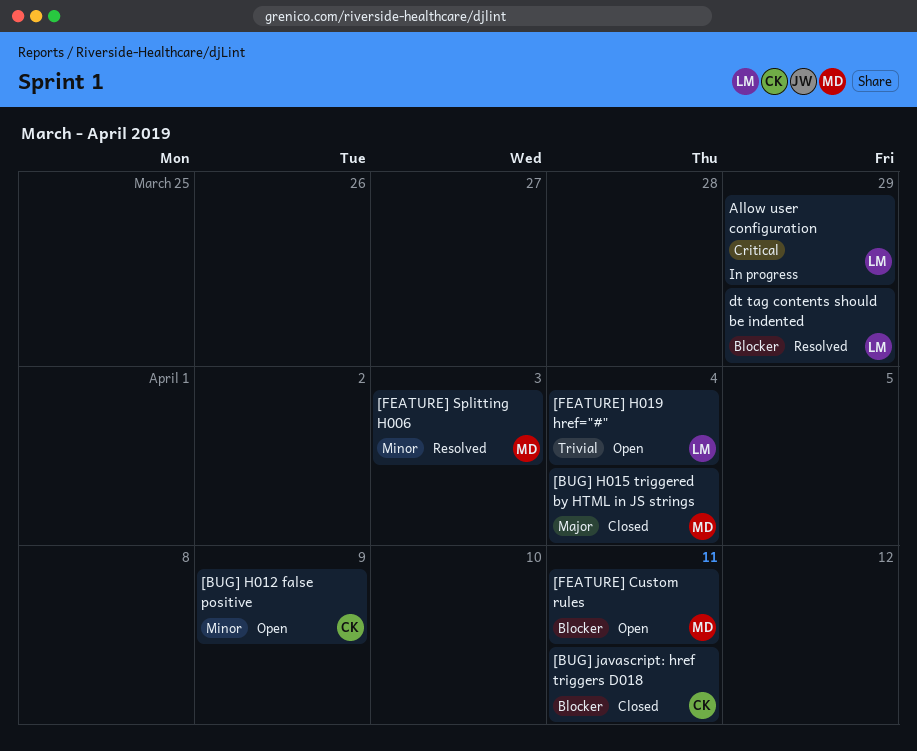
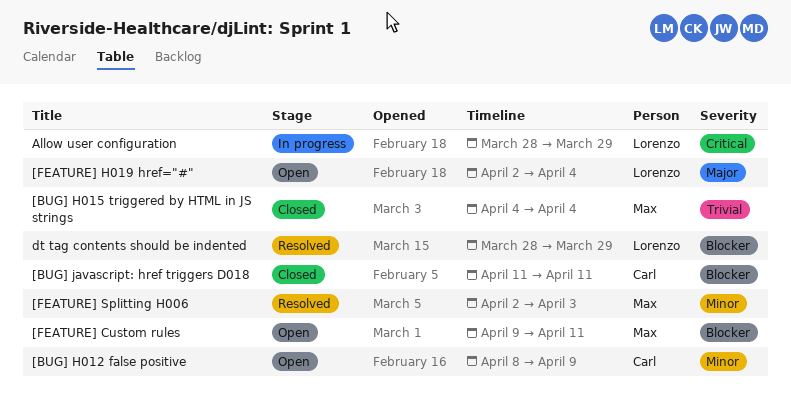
[BUG] H015 triggered by HTML in JS strings, priority: Major -> Trivial
[FEATURE] H019 href="#", priority: Trivial -> Major

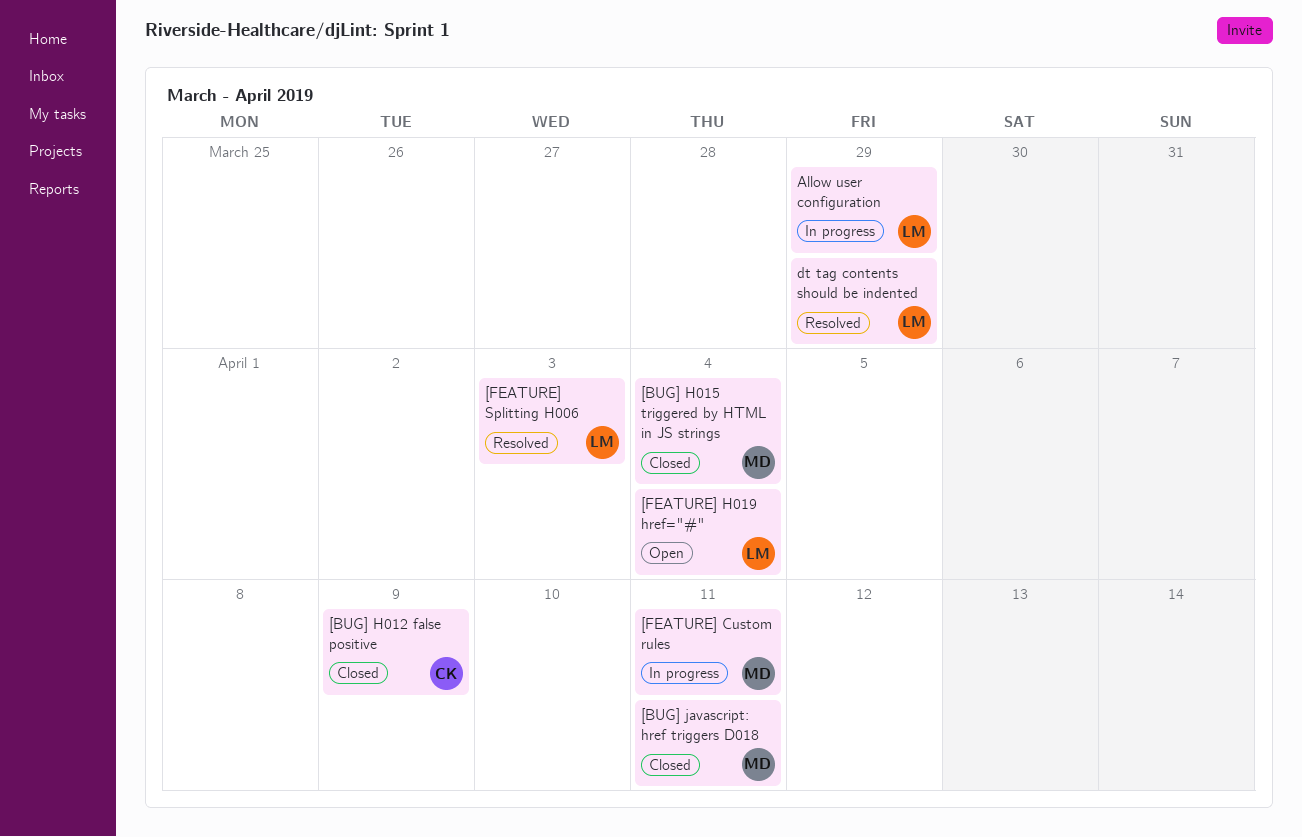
[BUG] H012 false positive, status: Open -> Closed
[BUG] javascript: href triggers D018, owner: Carl -> Max
[FEATURE] Custom rules, status: Open -> In progress
[FEATURE] Splitting H006, owner: Max -> Lorenzo

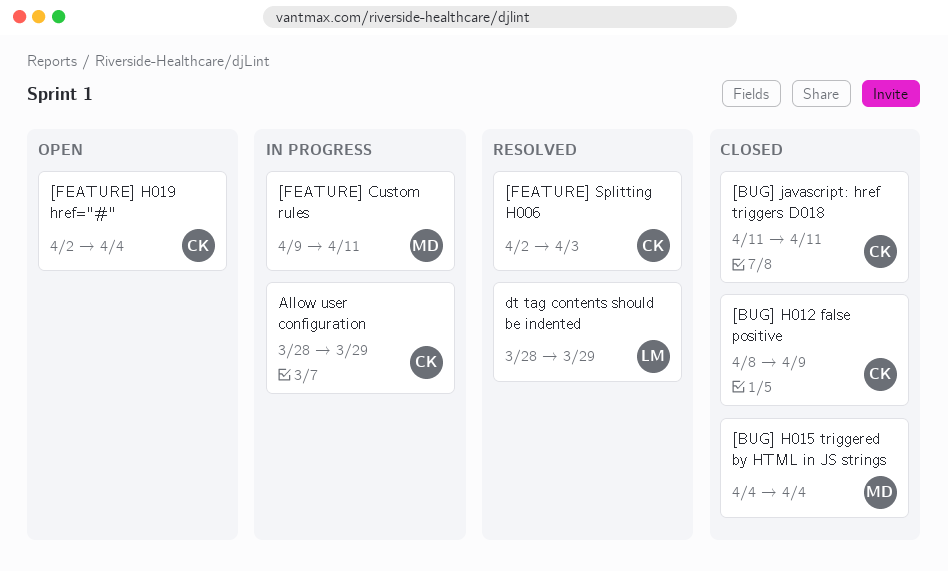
[BUG] javascript: href triggers D018, owner: MD -> CK
[FEATURE] H019 href="#", owner: LM -> CK
[FEATURE] Splitting H006, owner: LM -> CK
Allow user configuration, owner: LM -> CK

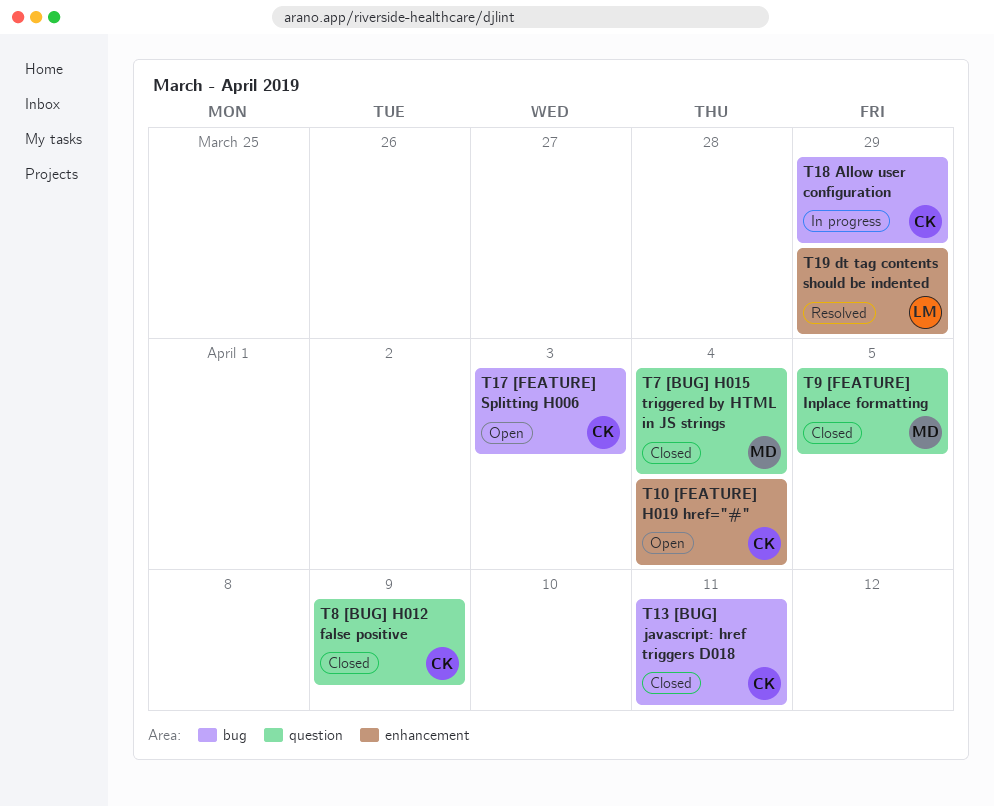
[FEATURE] Custom rules: present -> none
[FEATURE] Inplace formatting: none -> present
[FEATURE] Splitting H006, status: Resolved -> Open

